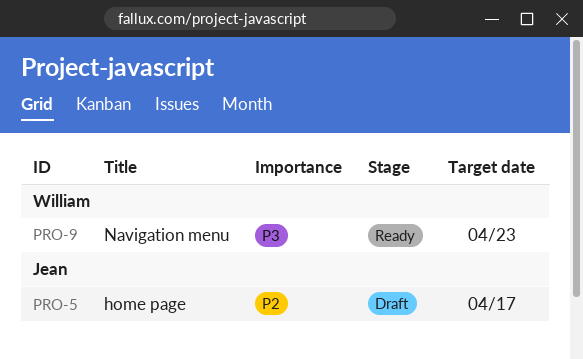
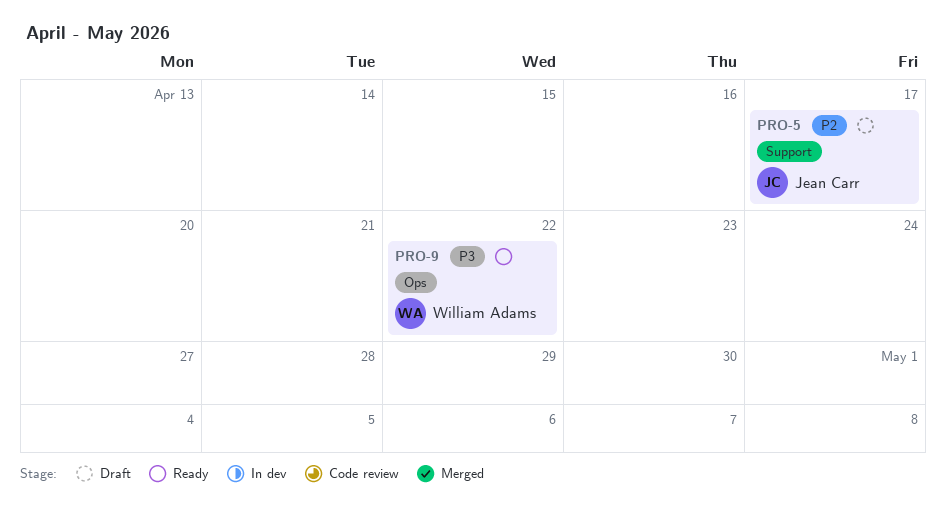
PRO-9, due: Apr 23 -> Apr 22

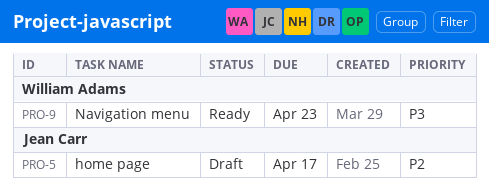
PRO-9, due: Apr 22 -> Apr 23

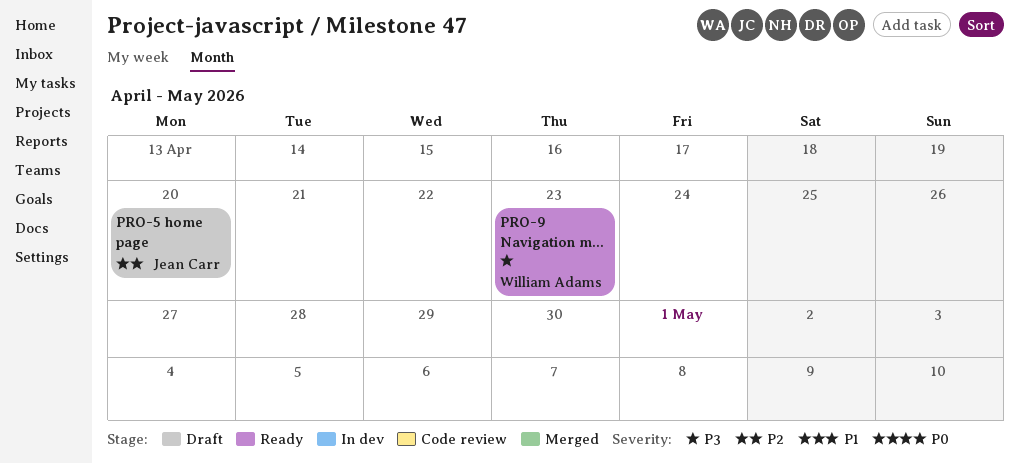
PRO-5, due: Apr 17 -> Apr 20

